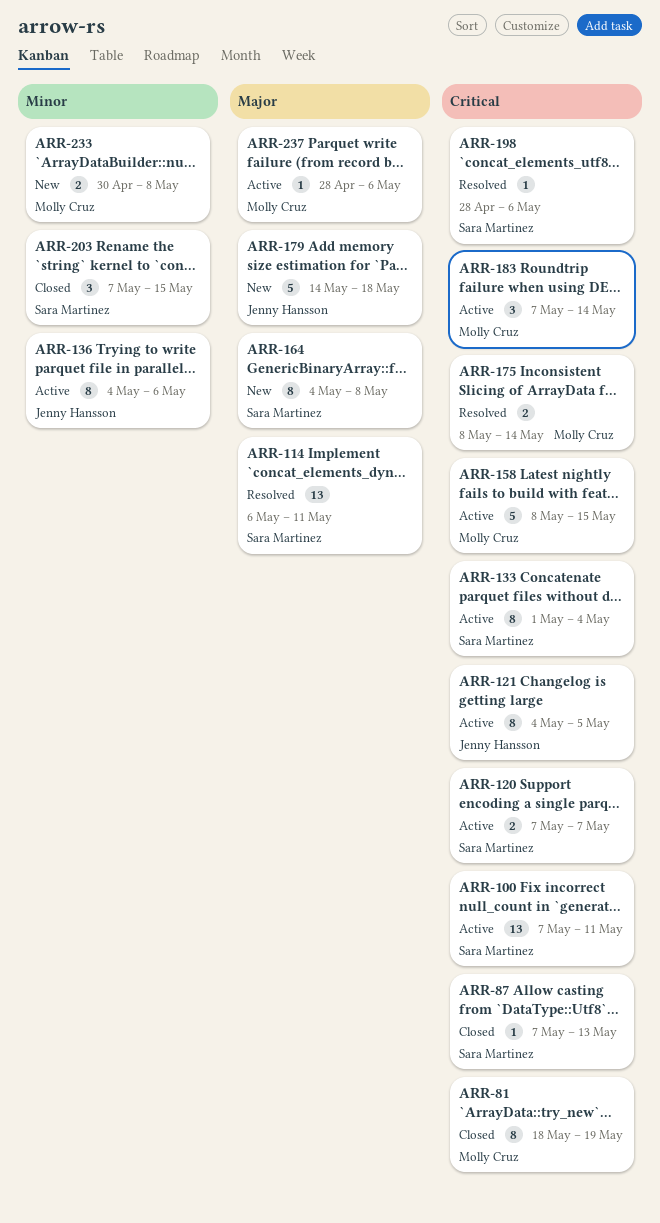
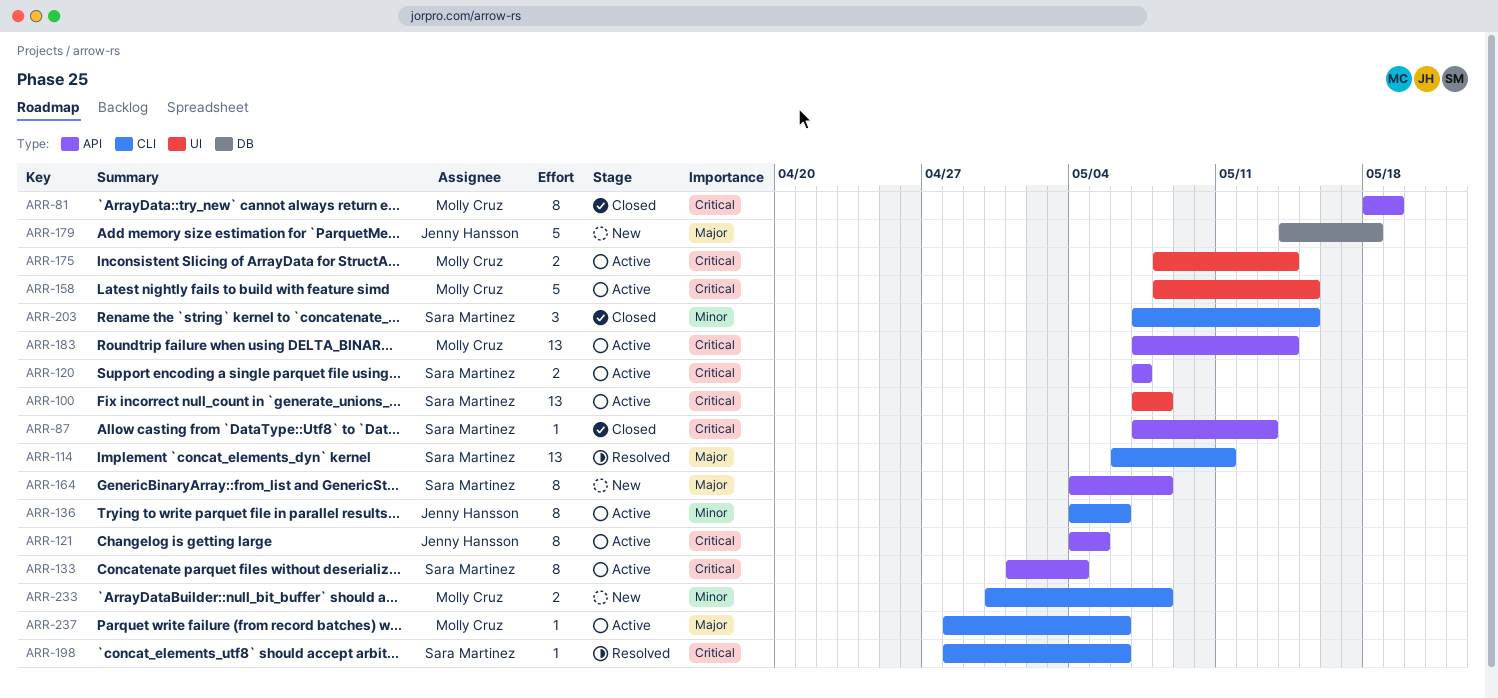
ARR-100, due: May 11 -> May 8
ARR-175, status: Resolved -> Active
ARR-183, estimate: 3 -> 13

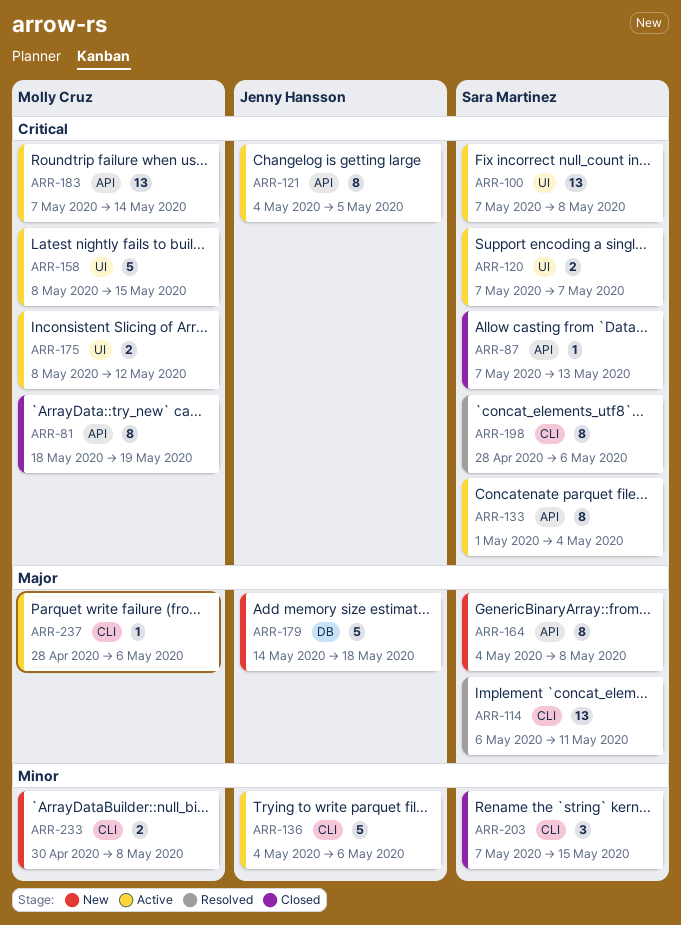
ARR-120, label: API -> UI
ARR-136, estimate: 8 -> 5
ARR-175, due: May 14 -> May 12
ARR-198, estimate: 1 -> 8

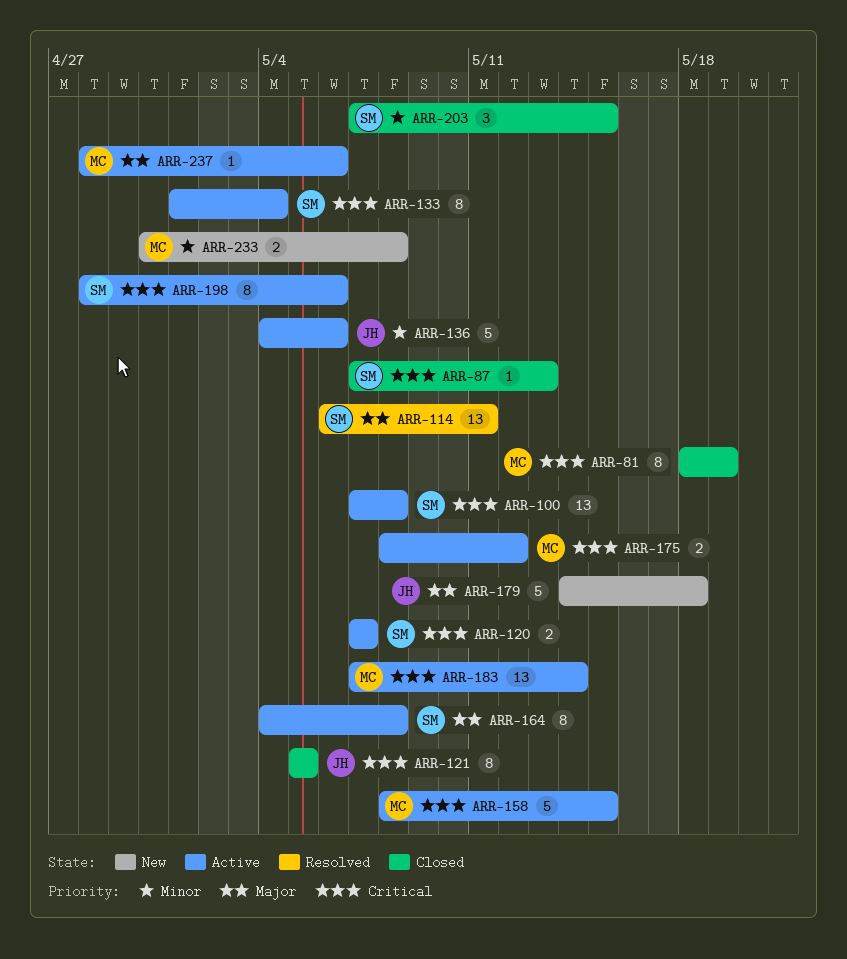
ARR-121, status: Active -> Closed
ARR-121, start: May 4 -> May 5
ARR-164, status: New -> Active
ARR-198, status: Resolved -> Active

